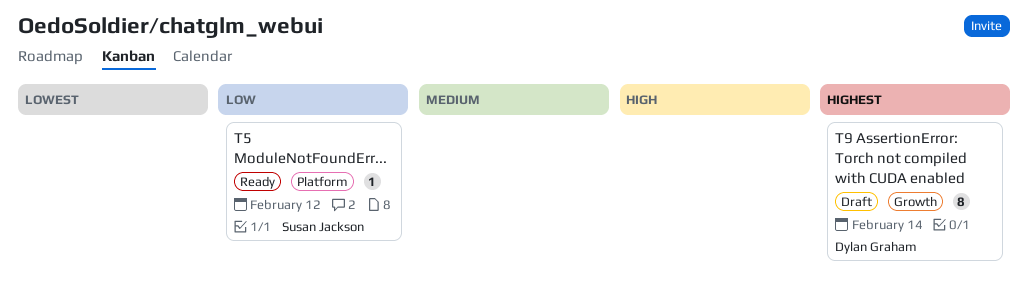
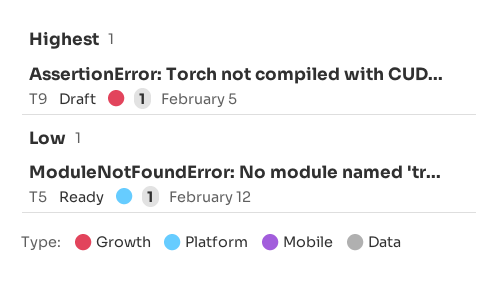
T9, estimate: 8 -> 1
T9, due: Feb 14 -> Feb 5

